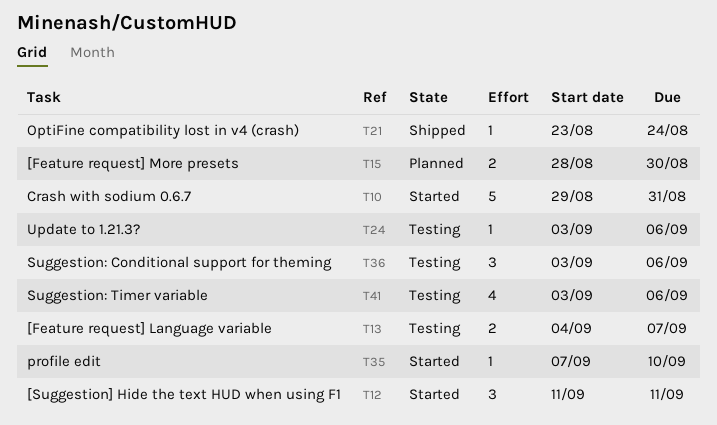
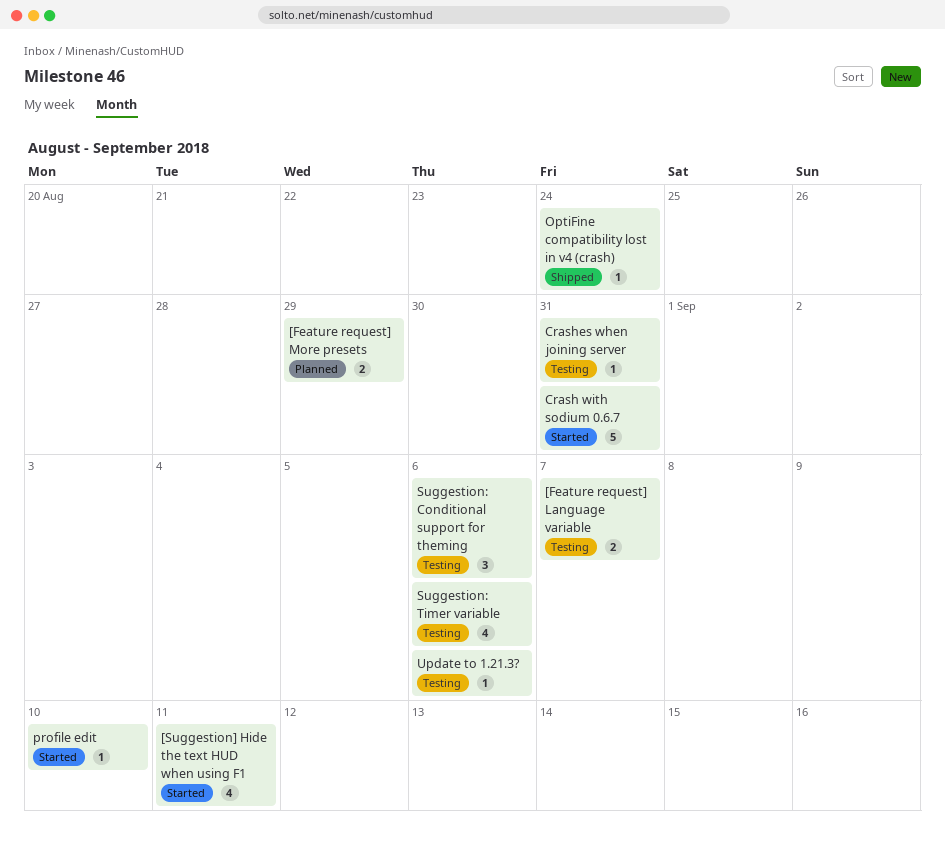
[Feature request] More presets, due: Aug 30 -> Aug 29
[Suggestion] Hide the text HUD when using F1, estimate: 3 -> 4
Crashes when joining server: none -> present

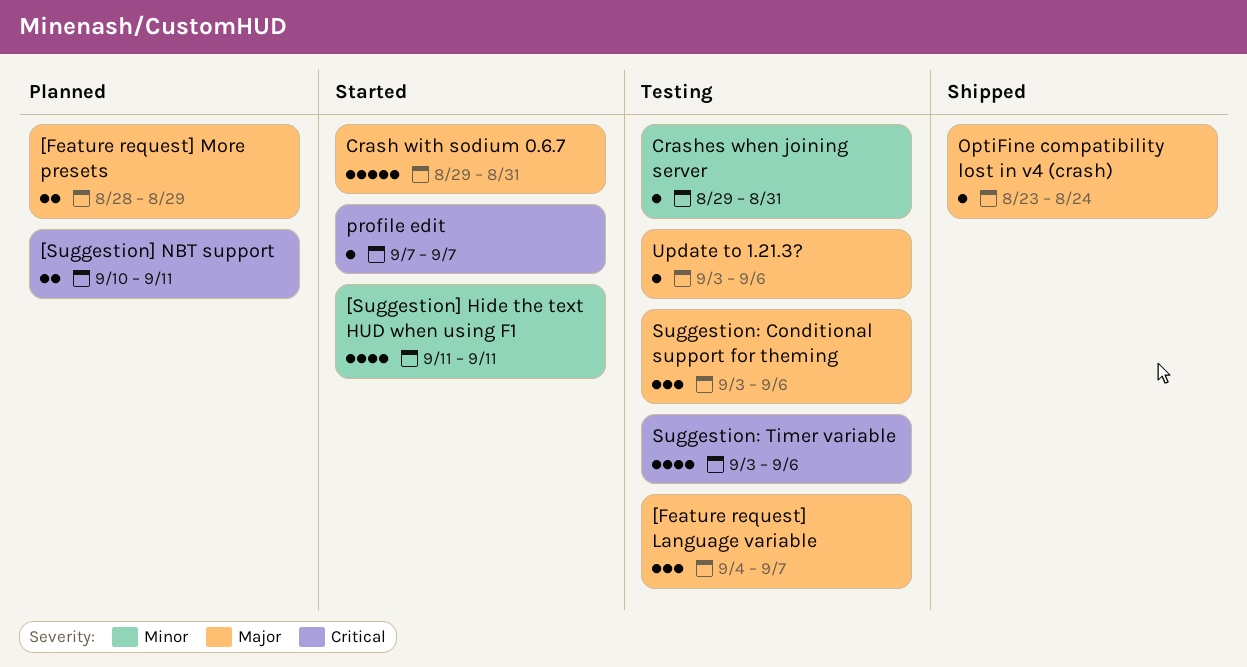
[Feature request] Language variable, estimate: 2 -> 3
[Suggestion] NBT support: none -> present
profile edit, due: Sep 10 -> Sep 7

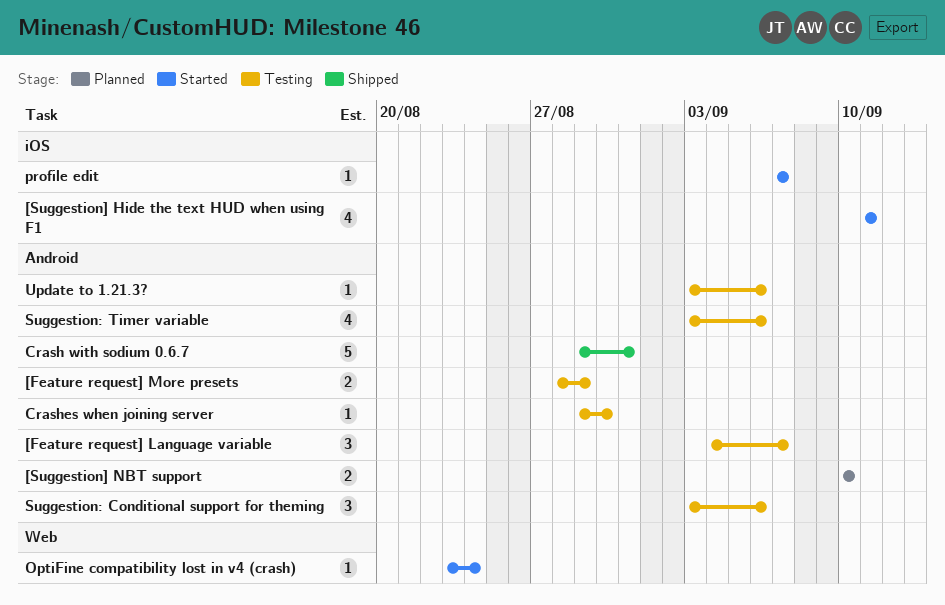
[Feature request] More presets, status: Planned -> Testing
[Suggestion] NBT support, due: Sep 11 -> Sep 10
Crash with sodium 0.6.7, status: Started -> Shipped
Crashes when joining server, due: Aug 31 -> Aug 30
OptiFine compatibility lost in v4 (crash), status: Shipped -> Started

